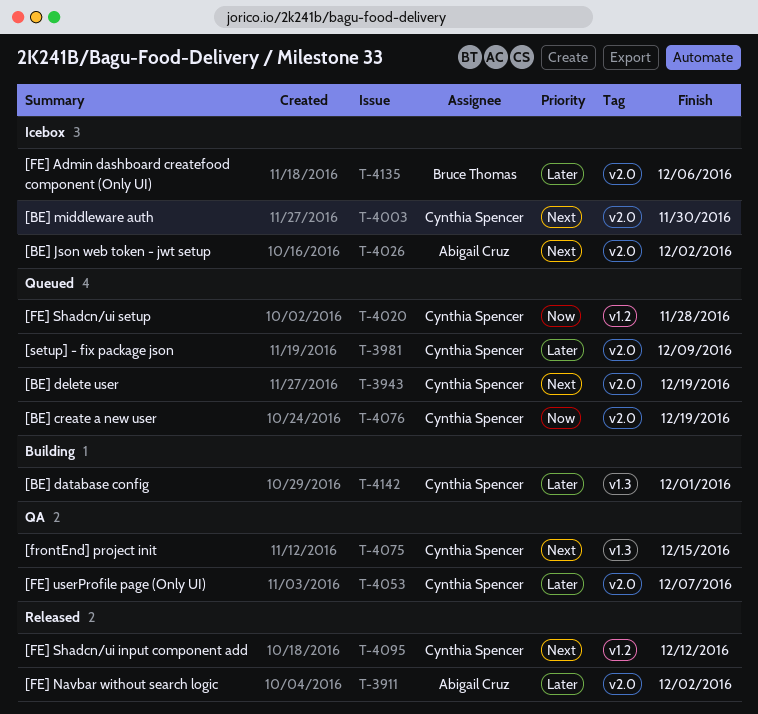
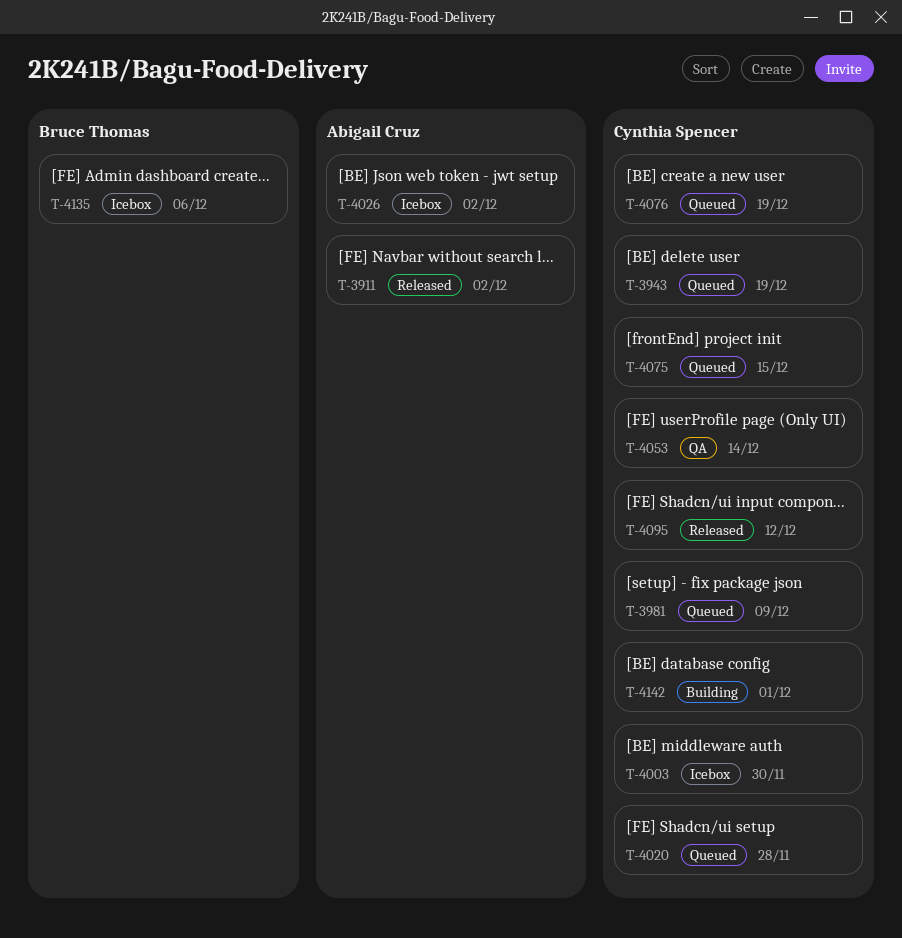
T-4053, due: Dec 7 -> Dec 14
T-4075, status: QA -> Queued

